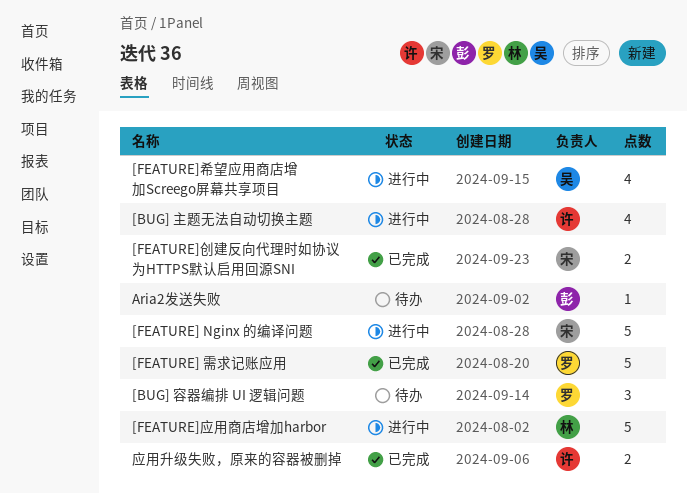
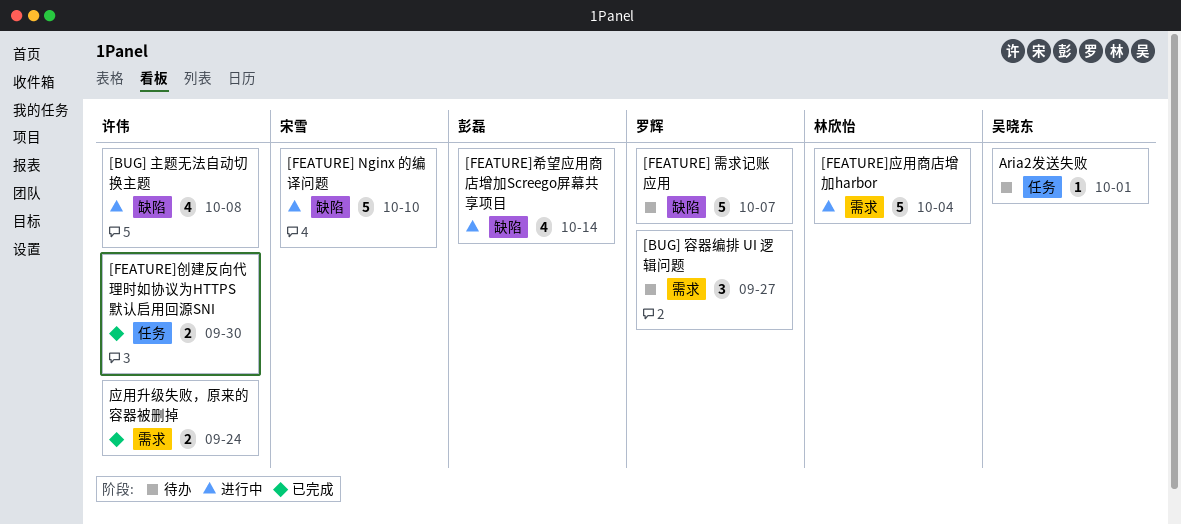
[FEATURE] 需求记账应用, status: 已完成 -> 待办
[FEATURE]创建反向代理时如协议为HTTPS默认启用回源SNI, owner: 宋雪 -> 许伟
[FEATURE]希望应用商店增加Screego屏幕共享项目, owner: 吴晓东 -> 彭磊
Aria2发送失败, owner: 彭磊 -> 吴晓东

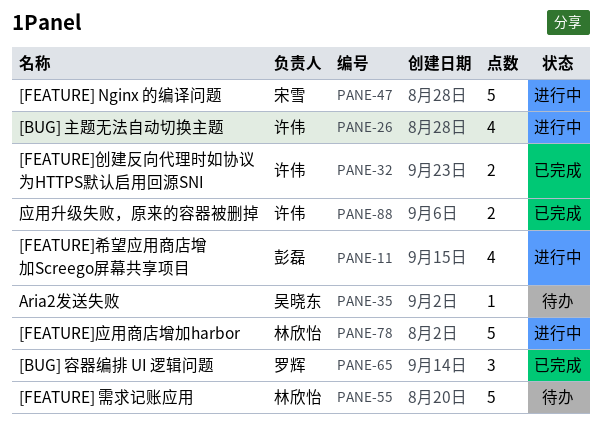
[BUG] 容器编排 UI 逻辑问题, status: 待办 -> 已完成
[FEATURE] 需求记账应用, owner: 罗辉 -> 林欣怡

